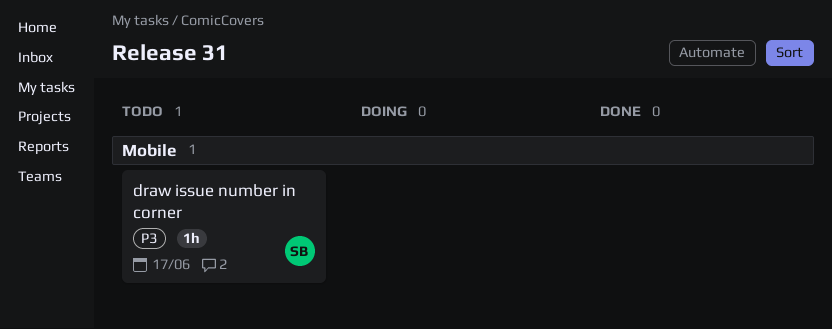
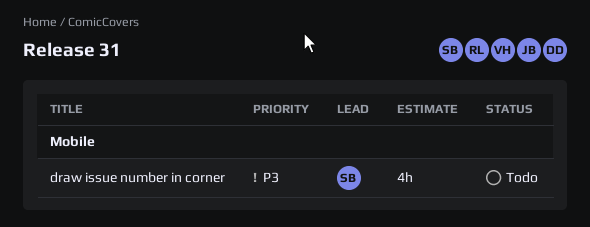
draw issue number in corner, estimate: 1h -> 4h

